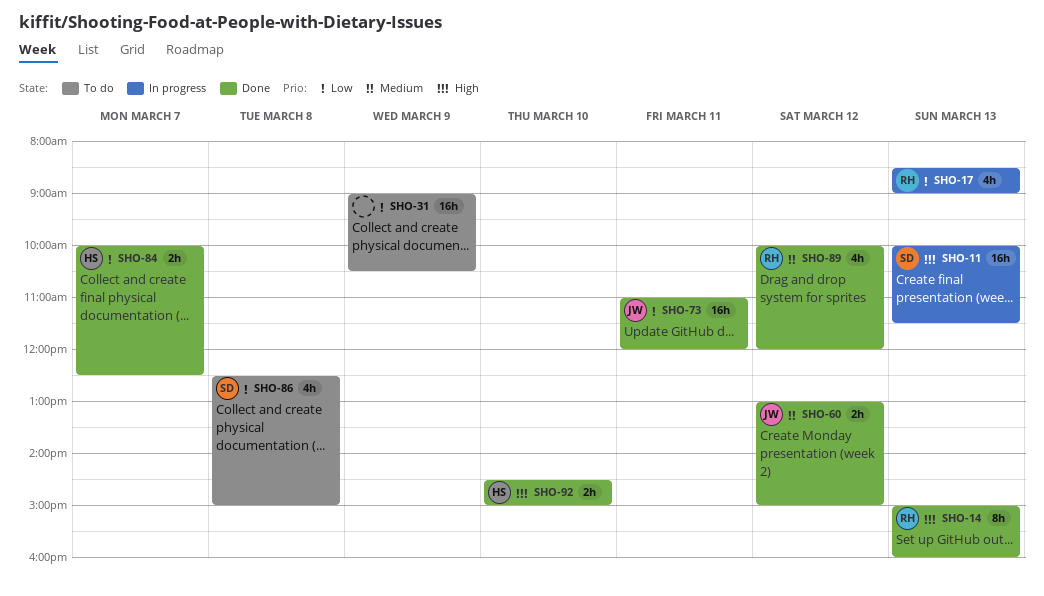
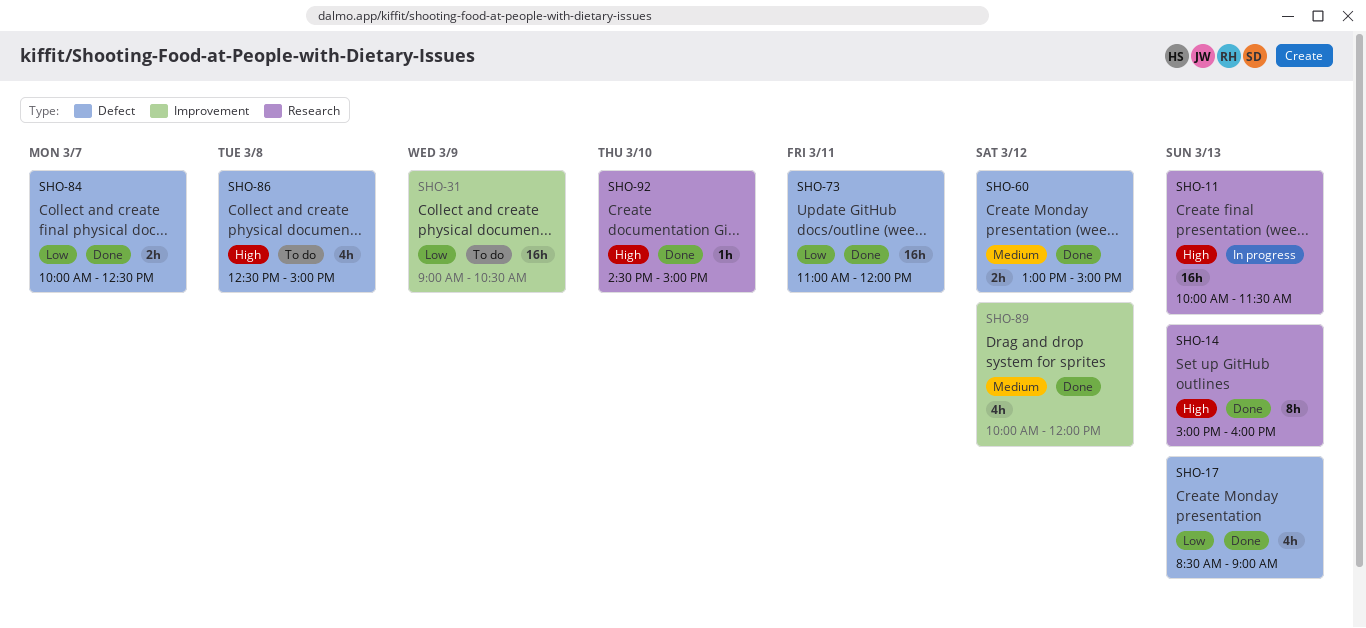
SHO-17, status: In progress -> Done
SHO-86, priority: Low -> High
SHO-92, estimate: 2h -> 1h

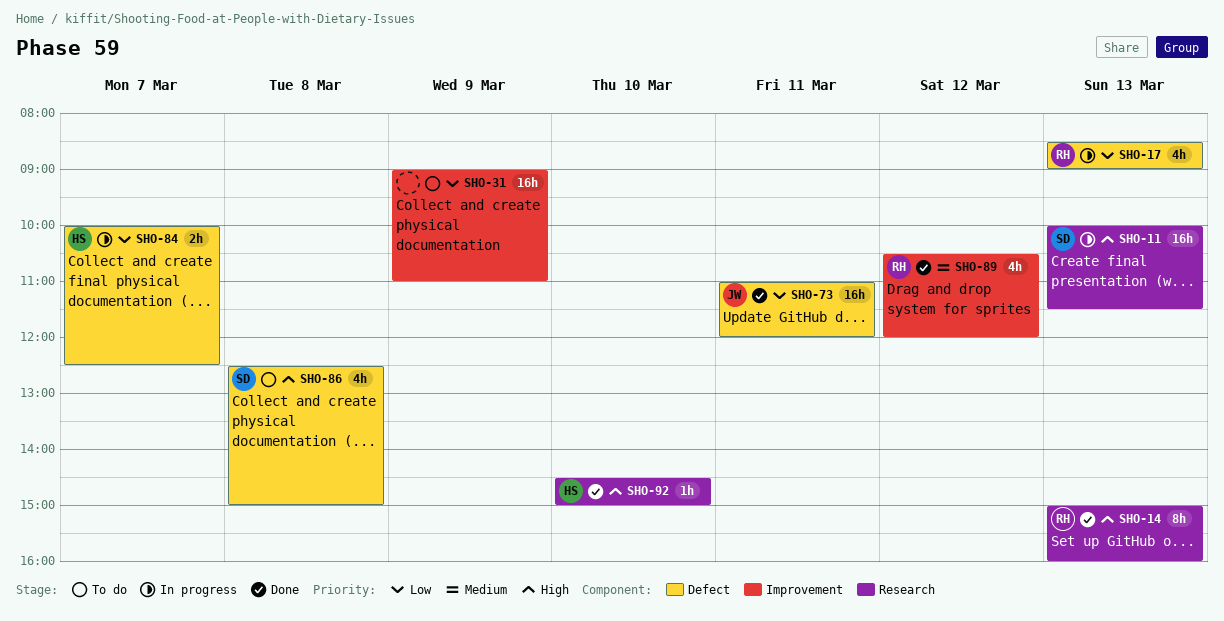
SHO-17, status: Done -> In progress
SHO-31, ends: 10:30 -> 11:00
SHO-60: present -> none
SHO-84, status: Done -> In progress
SHO-89, begins: 10:00 -> 10:30

